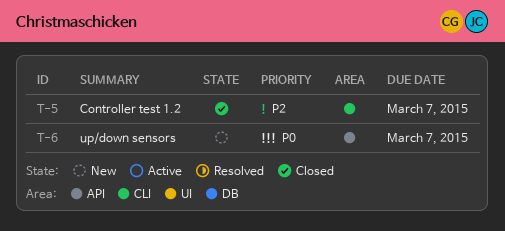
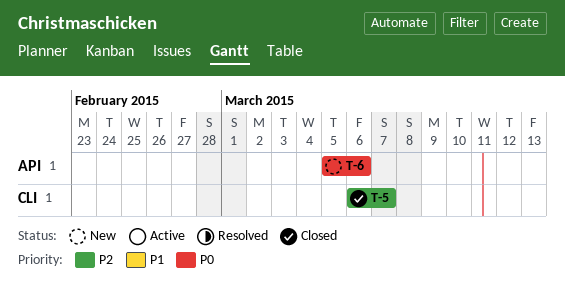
T-6, due: Mar 7 -> Mar 6

